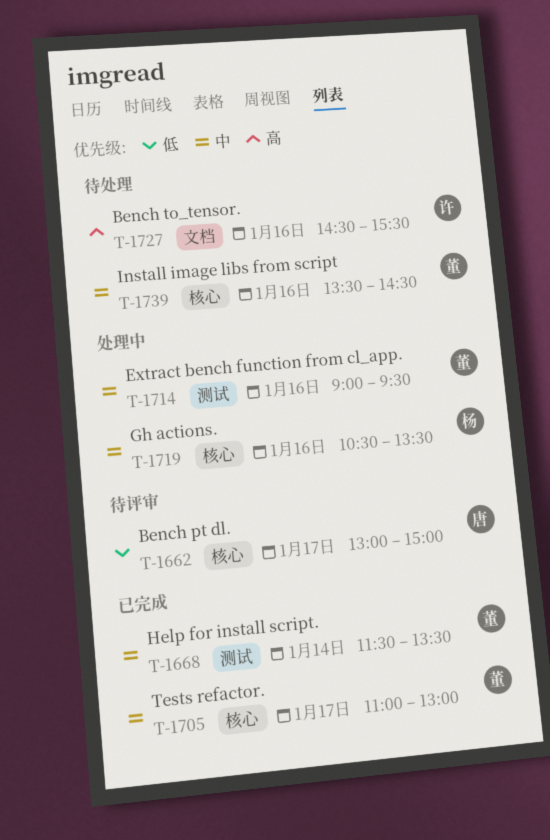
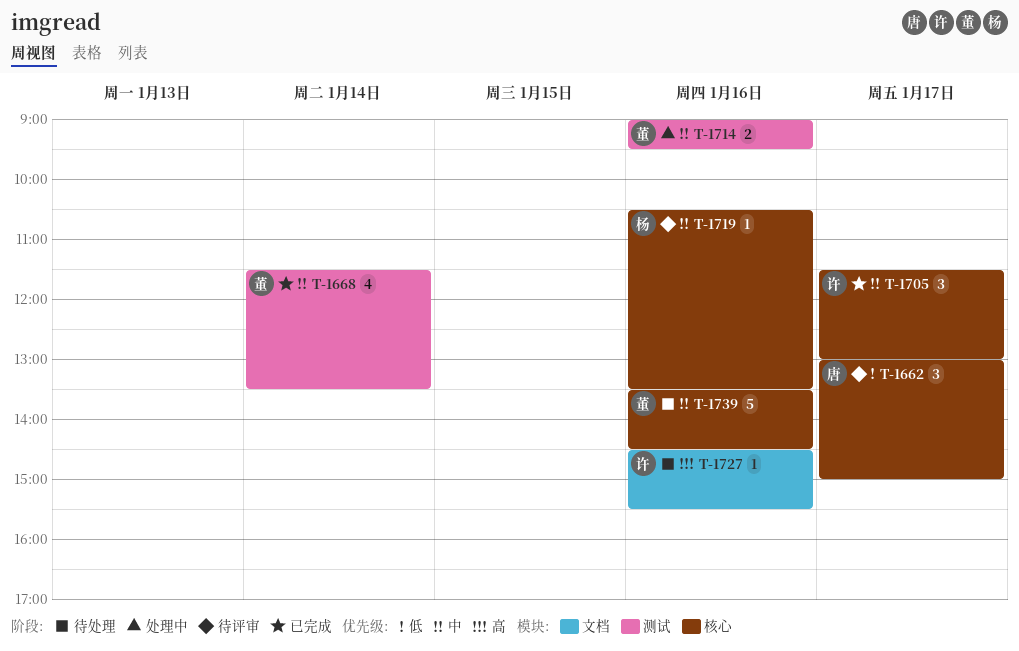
T-1705, owner: 董 -> 许
T-1705, begins: 11:00 -> 11:30
T-1719, status: 处理中 -> 待评审

